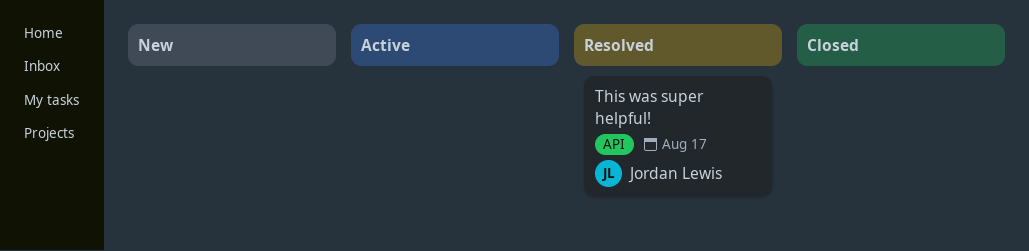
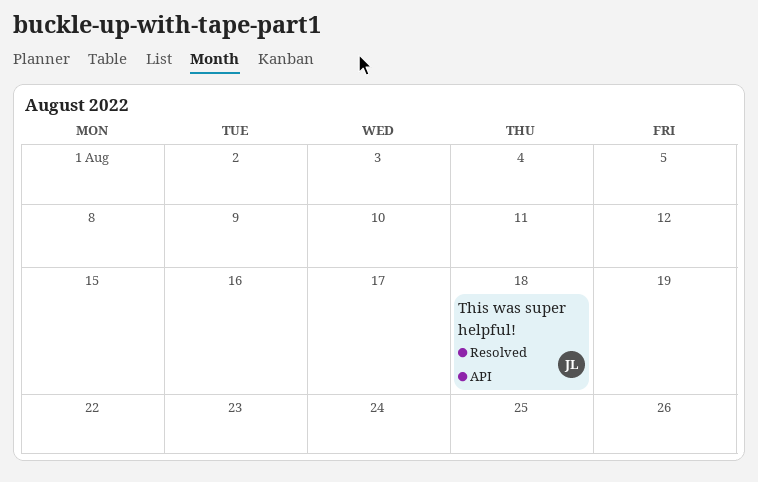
This was super helpful!, due: Aug 17 -> Aug 18

